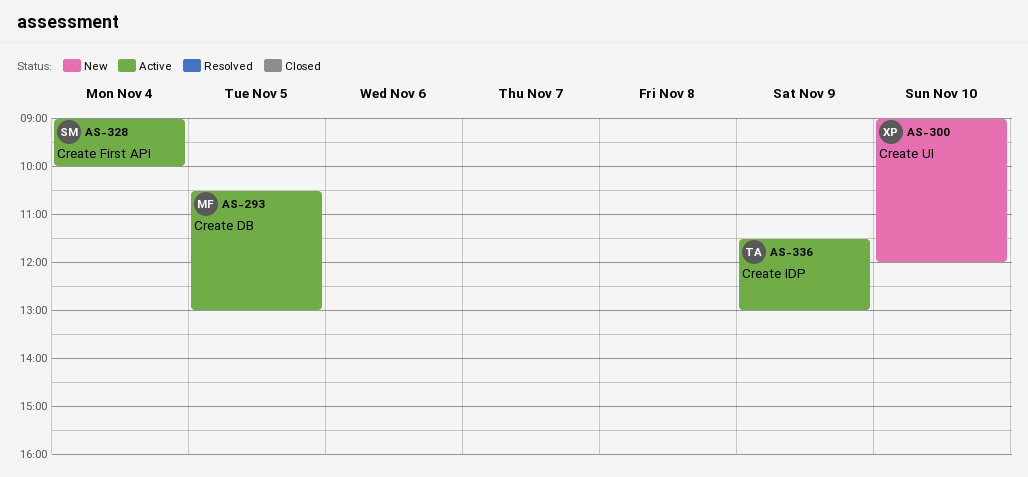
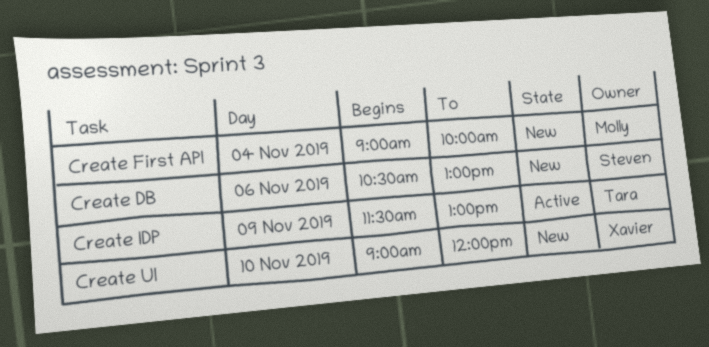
Create DB, status: Active -> New
Create DB, owner: Molly -> Steven
Create DB, day: Nov 5 -> Nov 6
Create First API, status: Active -> New
Create First API, owner: Steven -> Molly

